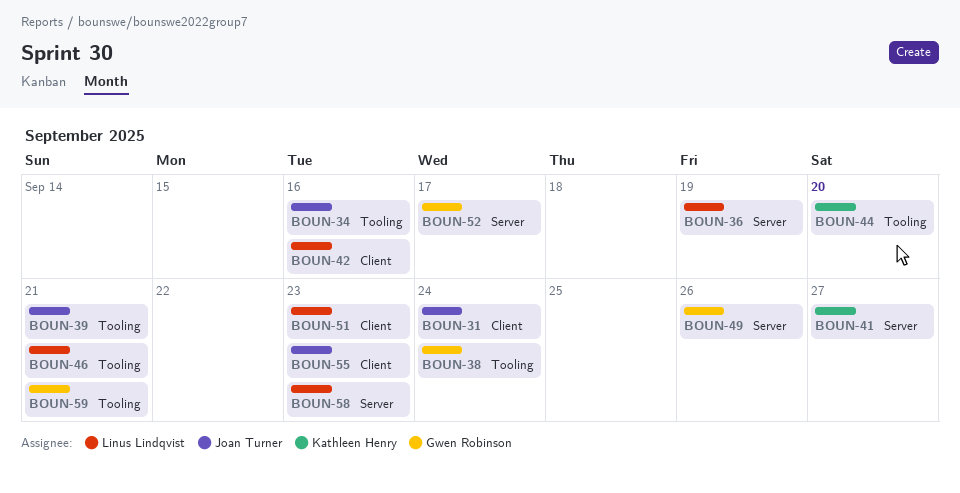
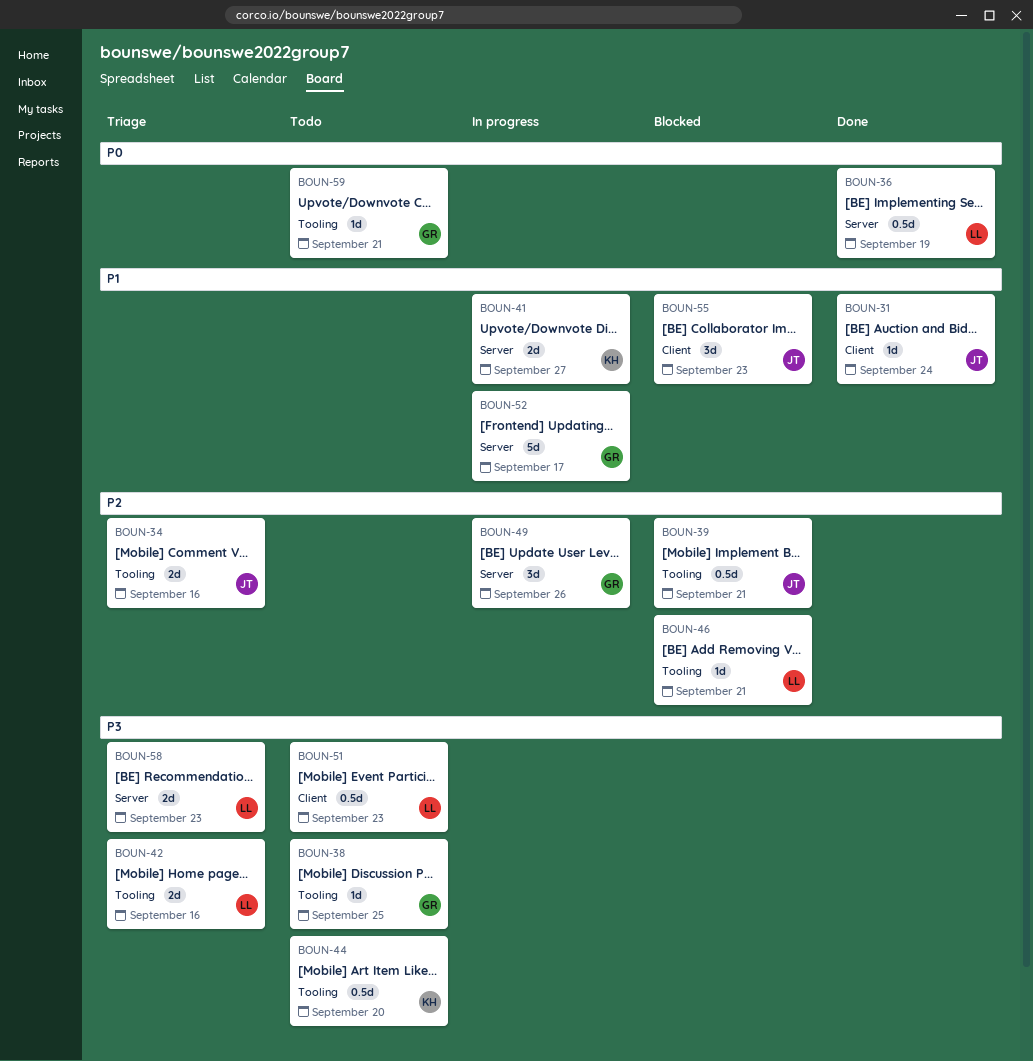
BOUN-38, due: Sep 24 -> Sep 25
BOUN-42, label: Client -> Tooling

